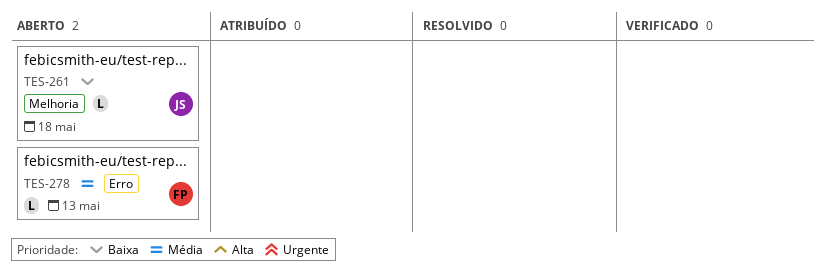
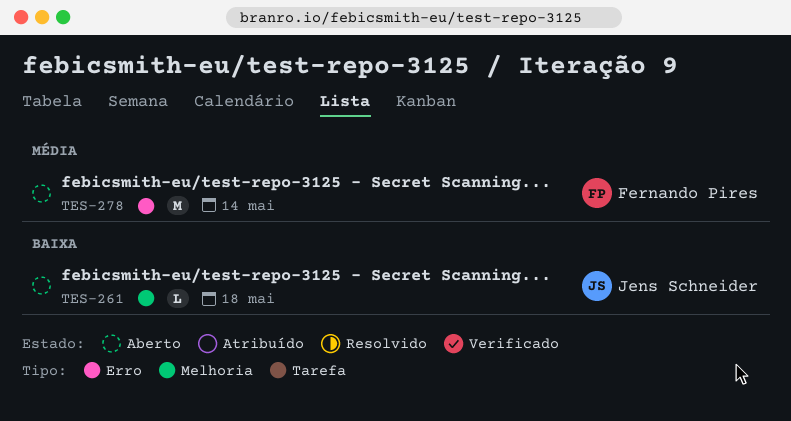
TES-278, estimate: L -> M
TES-278, due: May 13 -> May 14

